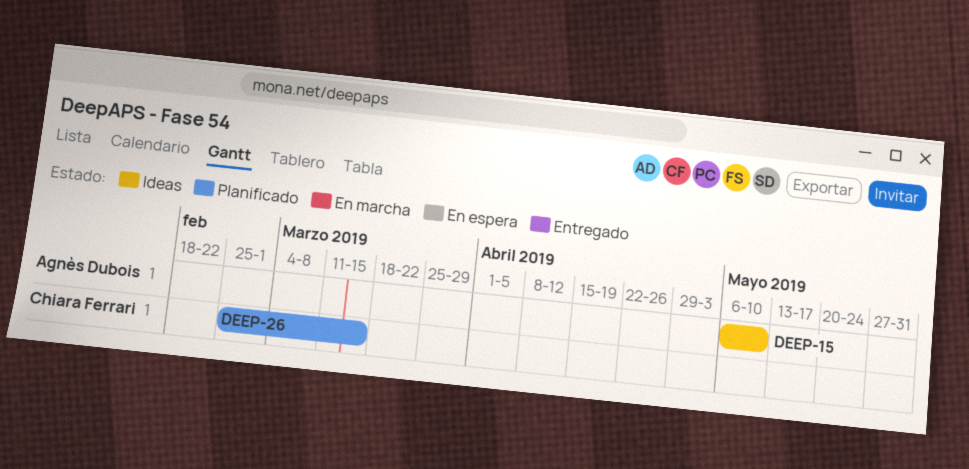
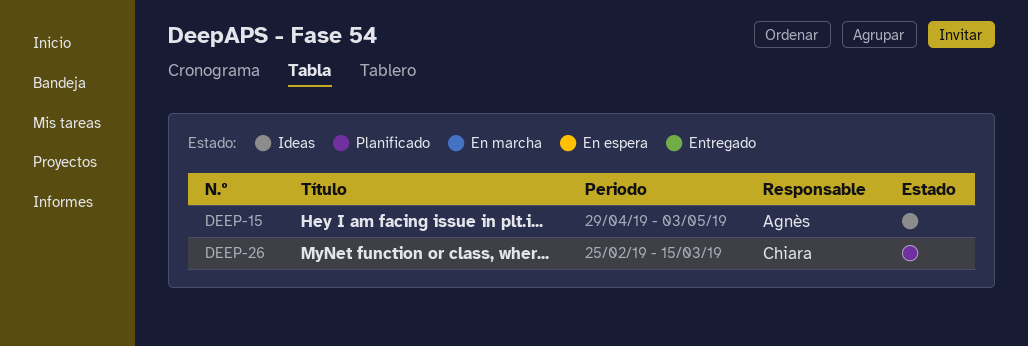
DEEP-15, start: May 6 -> Apr 29
DEEP-15, due: May 10 -> May 3

